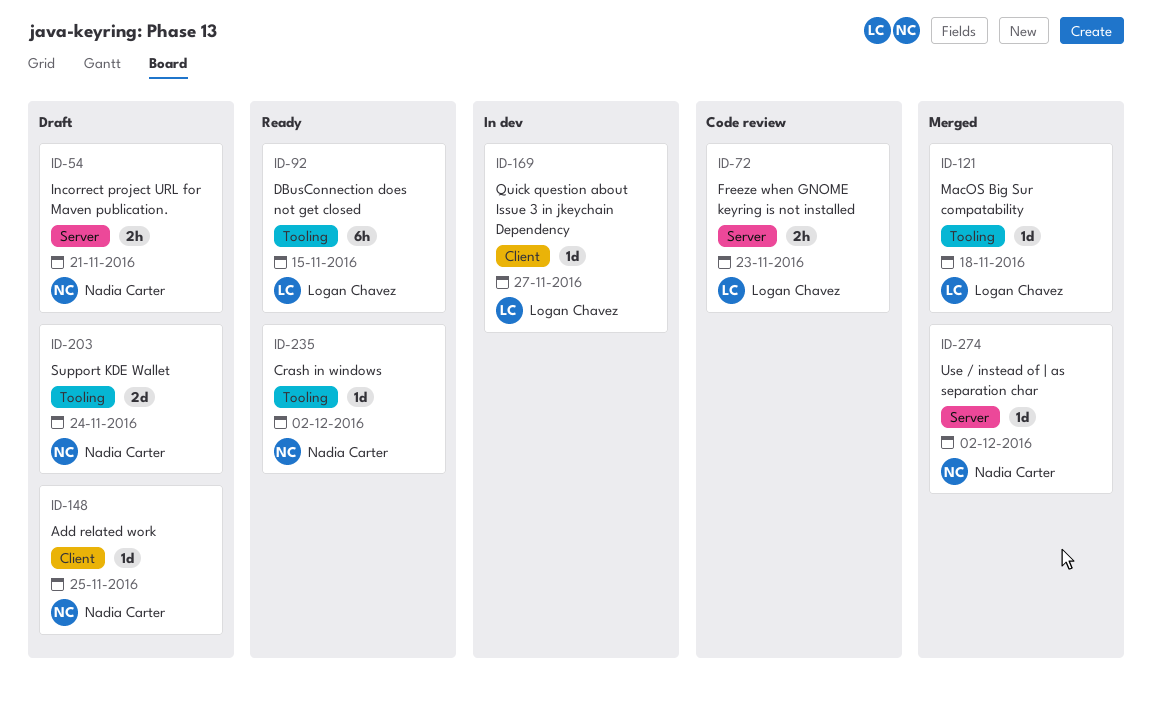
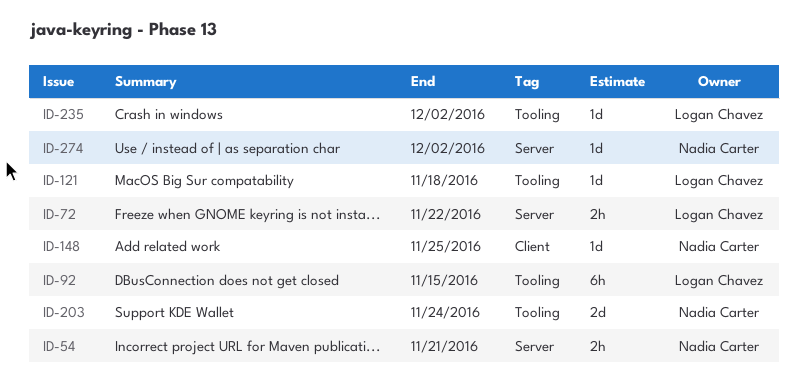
ID-72, due: Nov 23 -> Nov 22
ID-169: present -> none
ID-235, owner: Nadia Carter -> Logan Chavez

